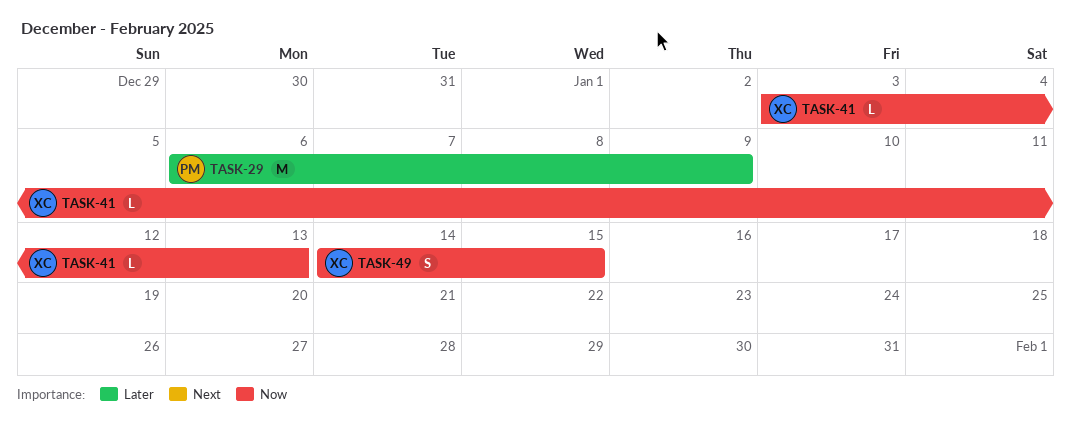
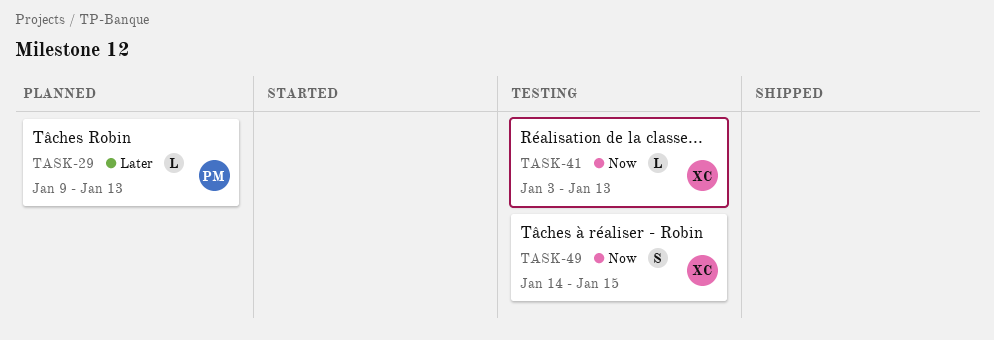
TASK-29, estimate: M -> L
TASK-29, start: Jan 6 -> Jan 9
TASK-29, due: Jan 9 -> Jan 13

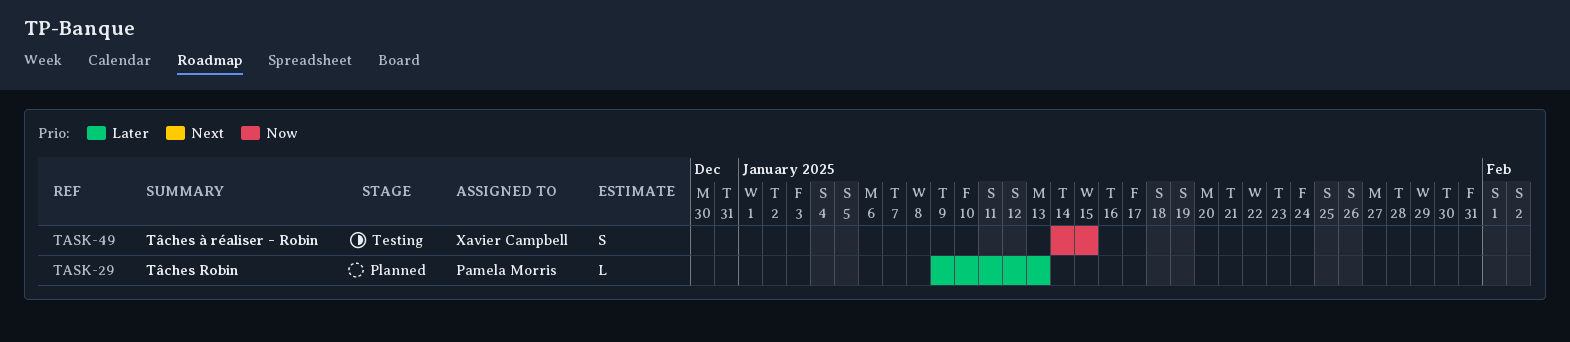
TASK-41: present -> none

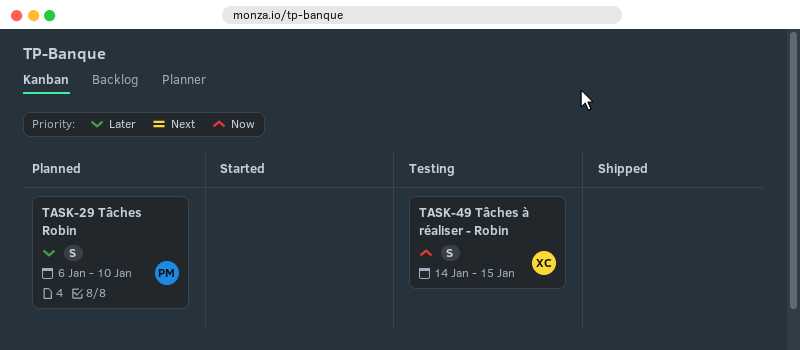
TASK-29, estimate: L -> S
TASK-29, start: Jan 9 -> Jan 6
TASK-29, due: Jan 13 -> Jan 10

